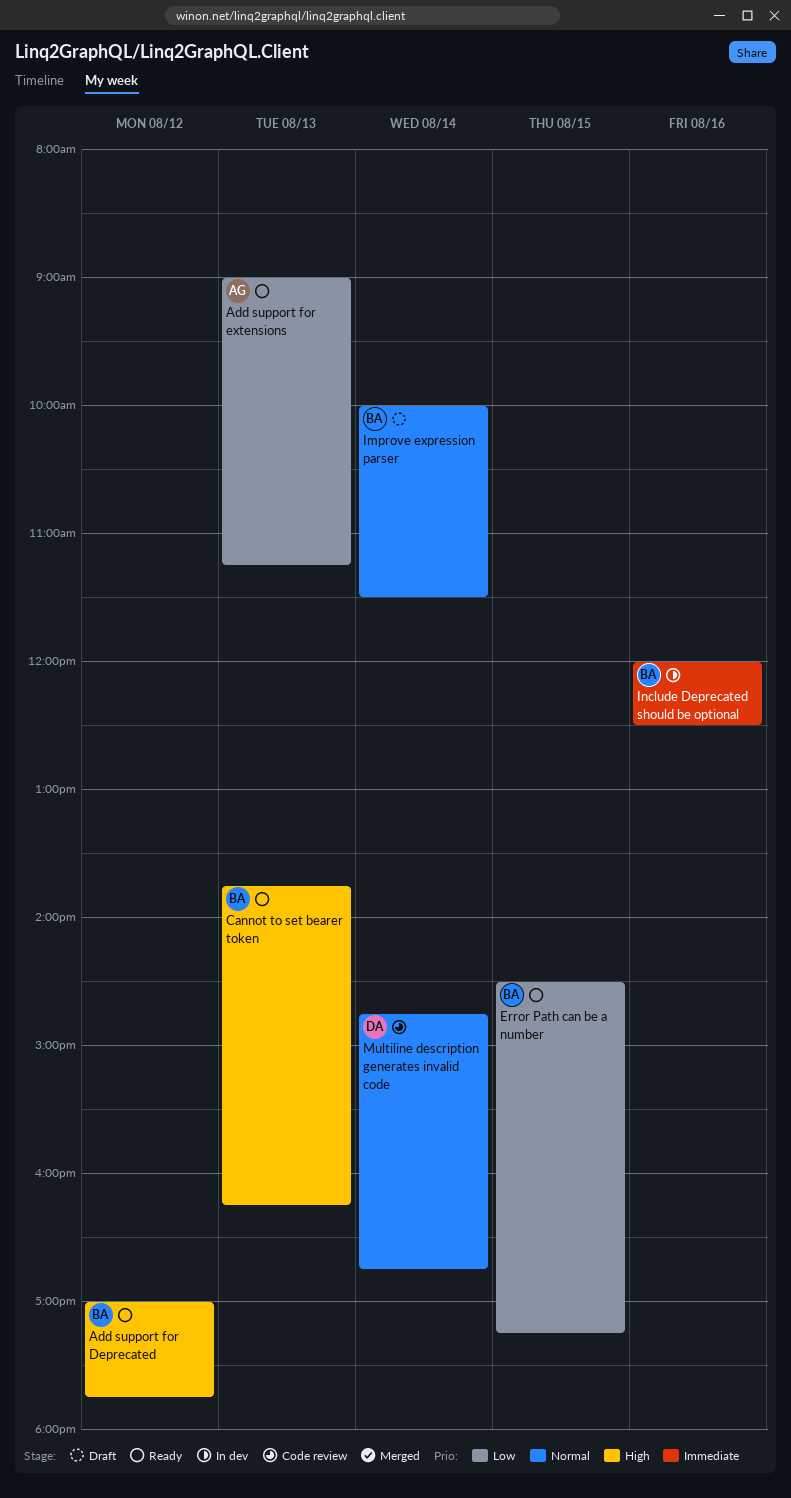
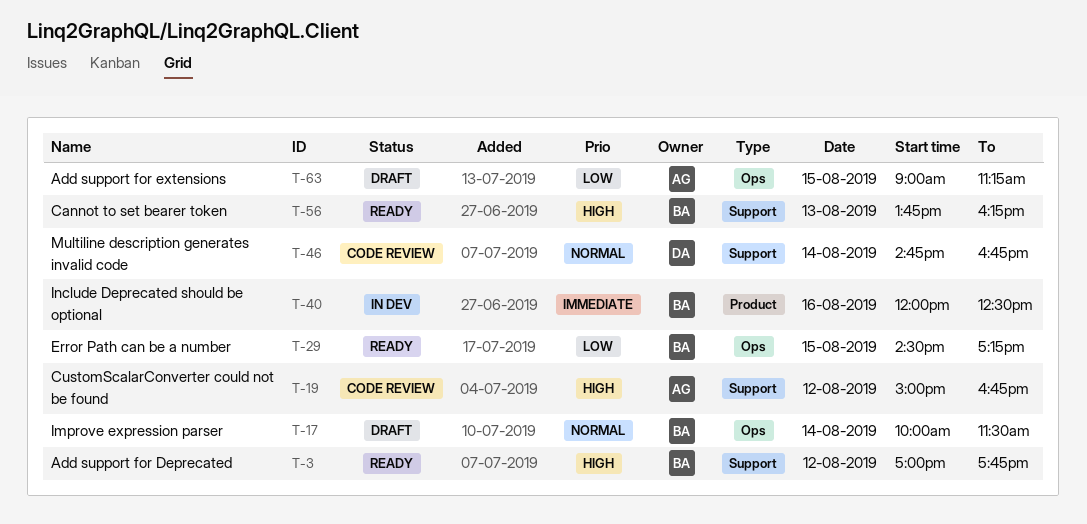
Add support for extensions, status: Ready -> Draft
Add support for extensions, day: Aug 13 -> Aug 15
CustomScalarConverter could not be found: none -> present

